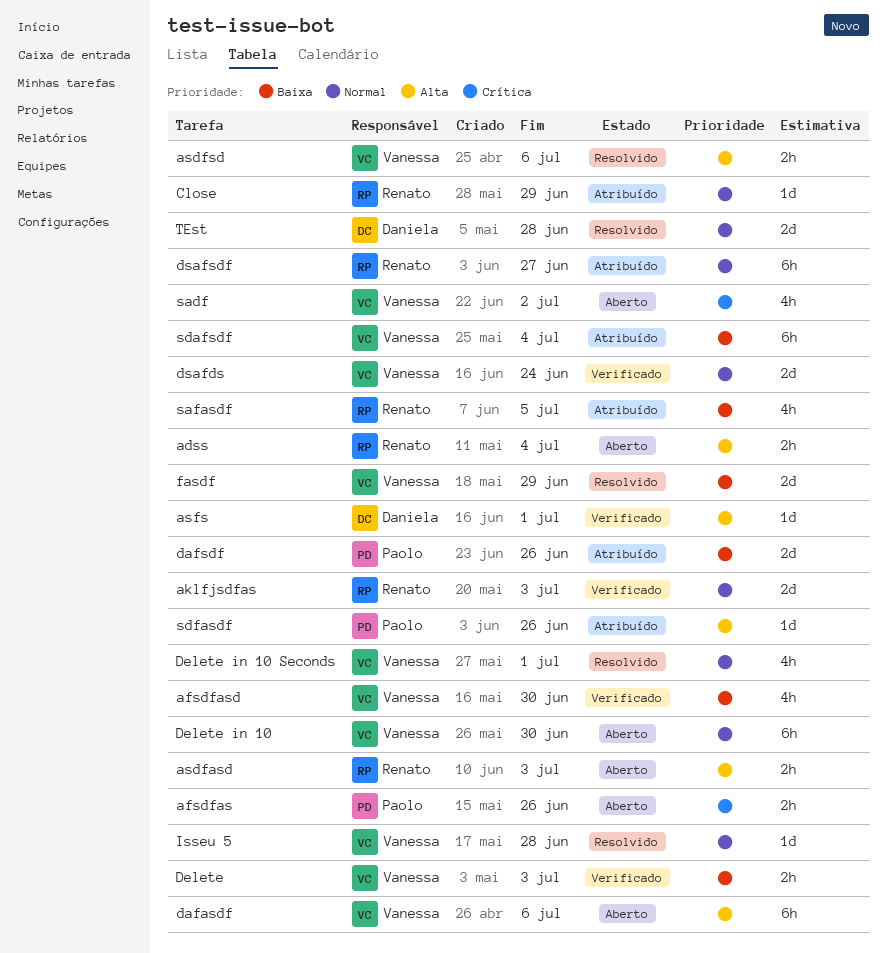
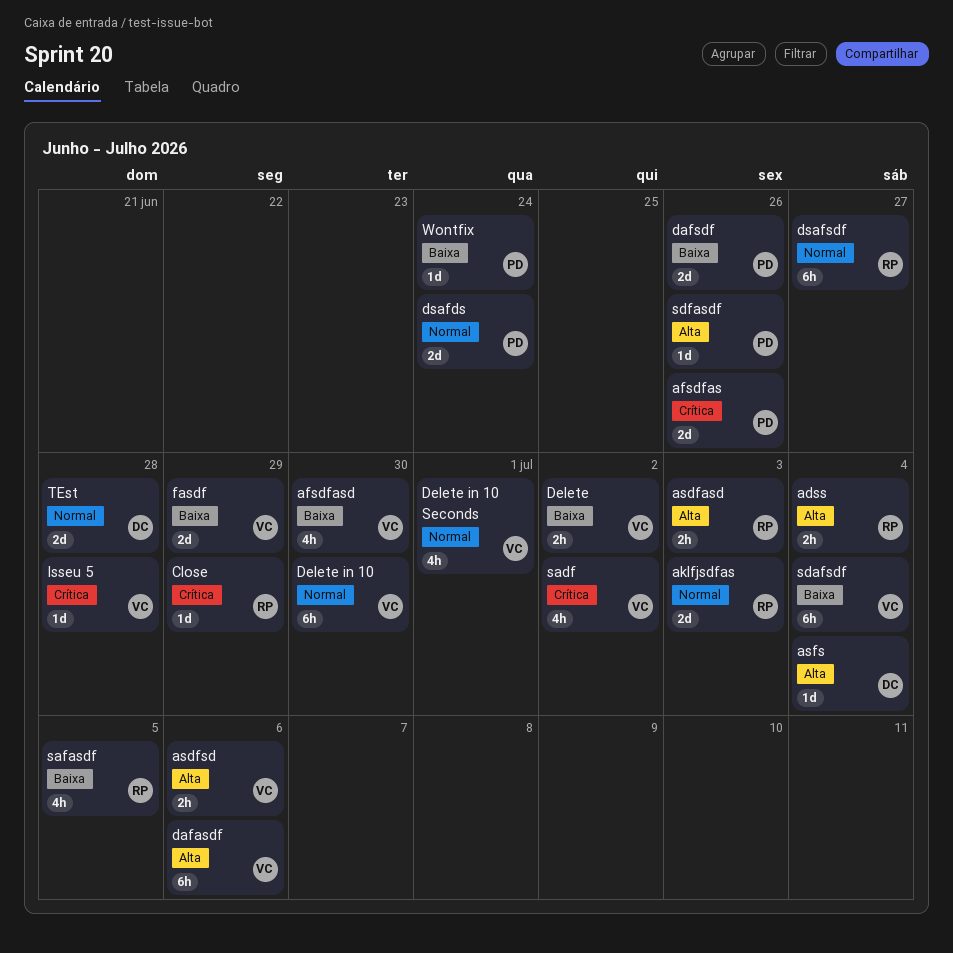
afsdfas, estimate: 2h -> 2d
asfs, due: Jul 1 -> Jul 4
Close, priority: Normal -> Crítica
Delete, due: Jul 3 -> Jul 2
dsafds, owner: Vanessa -> Paolo
Isseu 5, priority: Normal -> Crítica
Wontfix: none -> present

